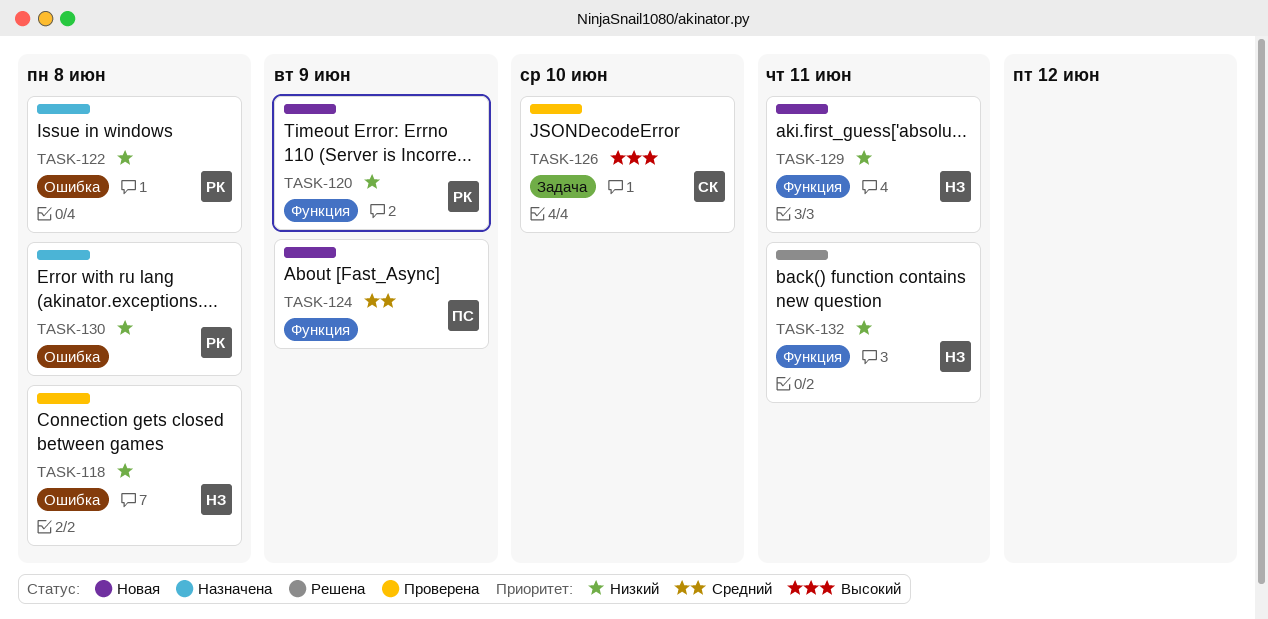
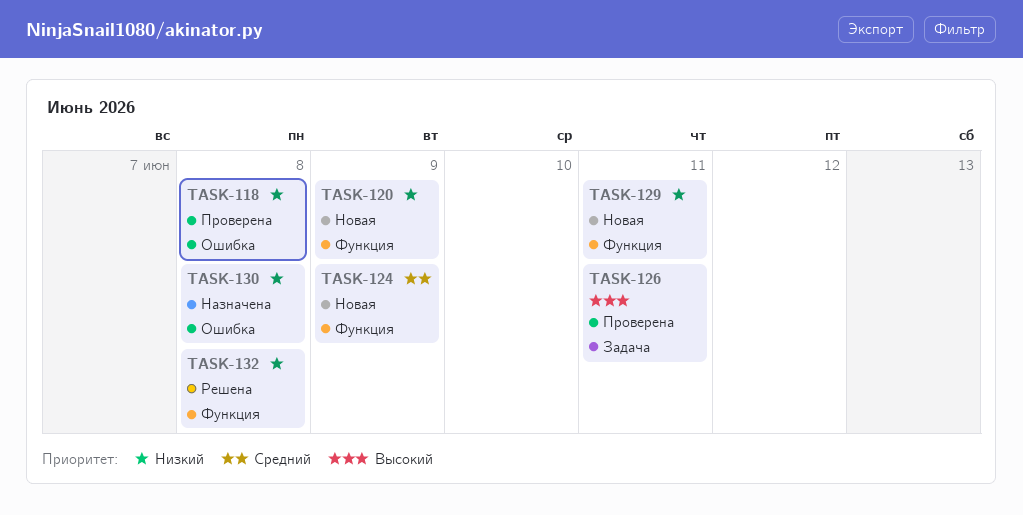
TASK-122: present -> none
TASK-126, due: Jun 10 -> Jun 11
TASK-132, due: Jun 11 -> Jun 8

